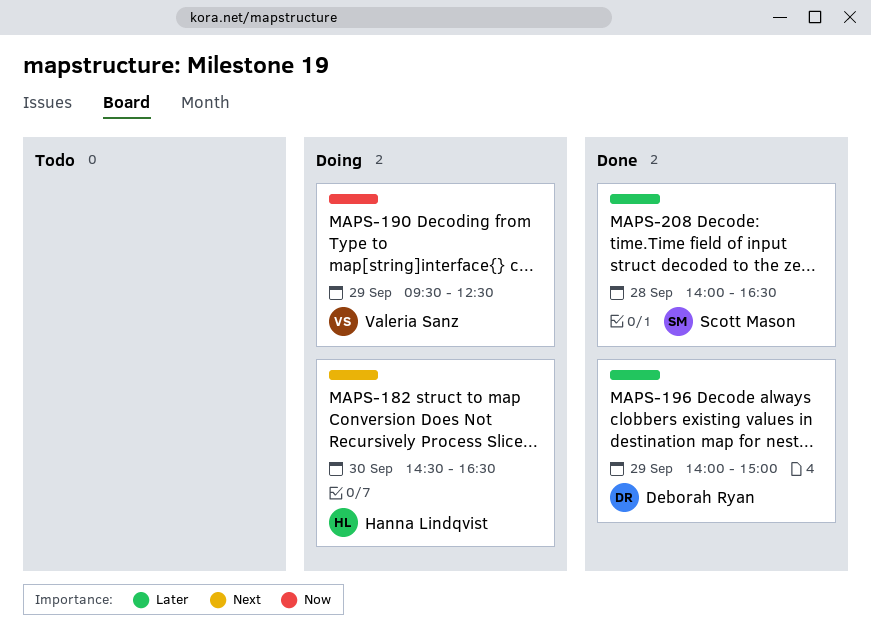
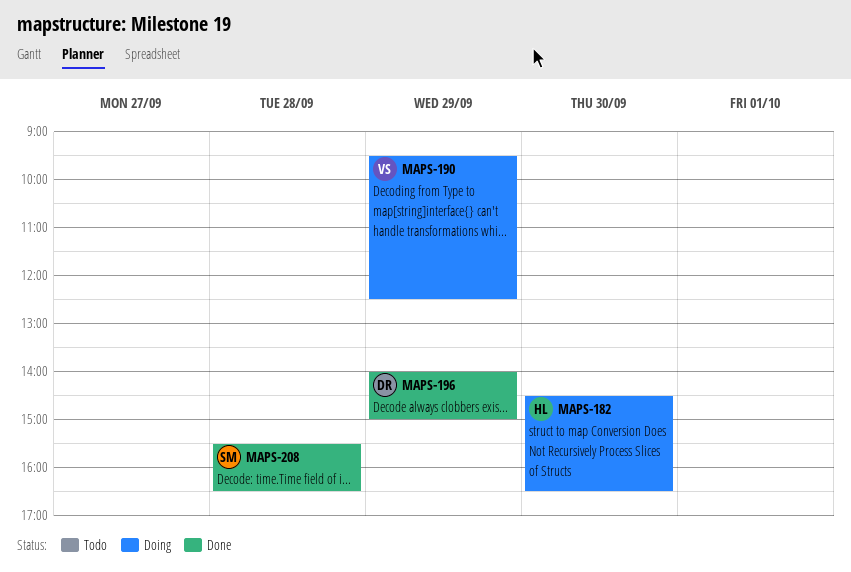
MAPS-208, begins: 14:00 -> 15:30

